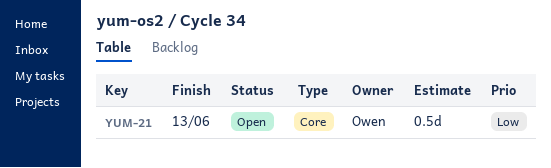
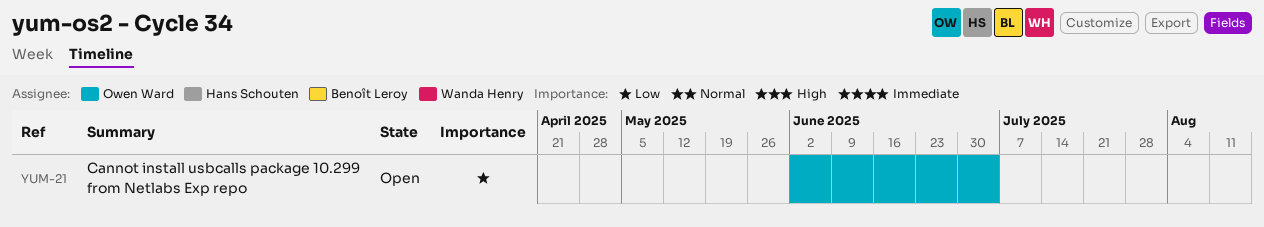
YUM-21, due: Jun 13 -> Jul 4

